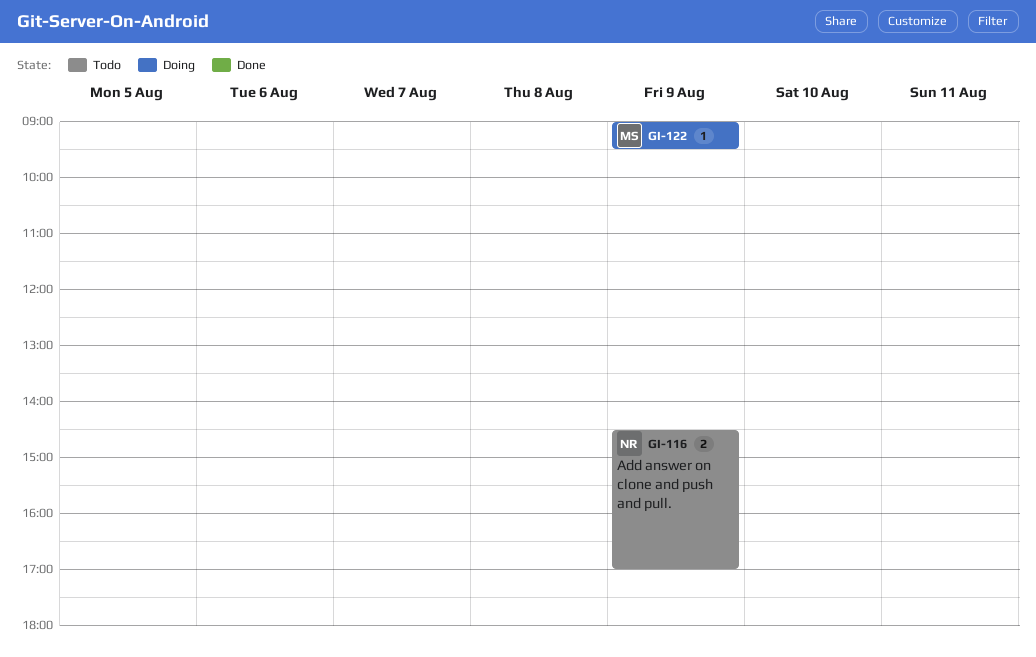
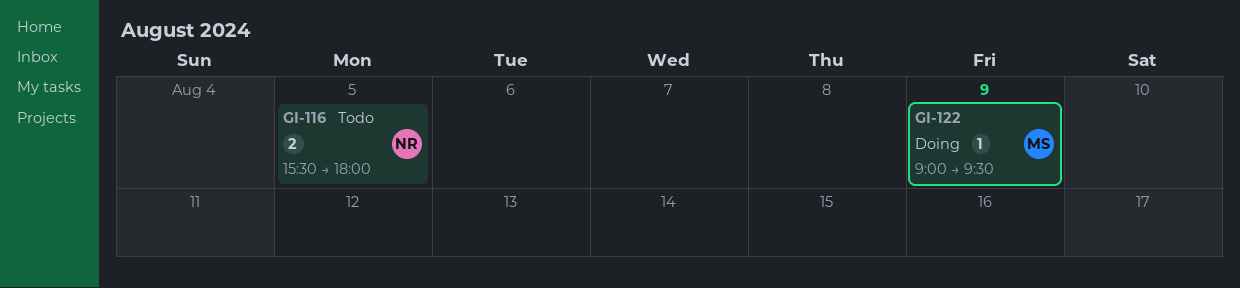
GI-116, day: Aug 9 -> Aug 5
GI-116, begins: 14:30 -> 15:30
GI-116, ends: 17:00 -> 18:00

